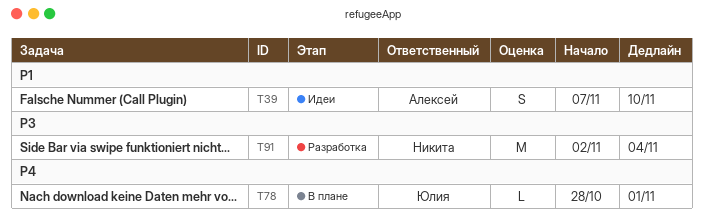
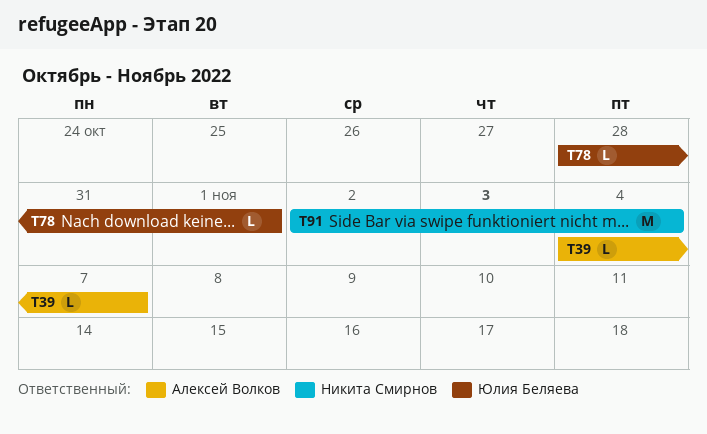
T39, estimate: S -> L
T39, start: Nov 7 -> Nov 4
T39, due: Nov 10 -> Nov 7

